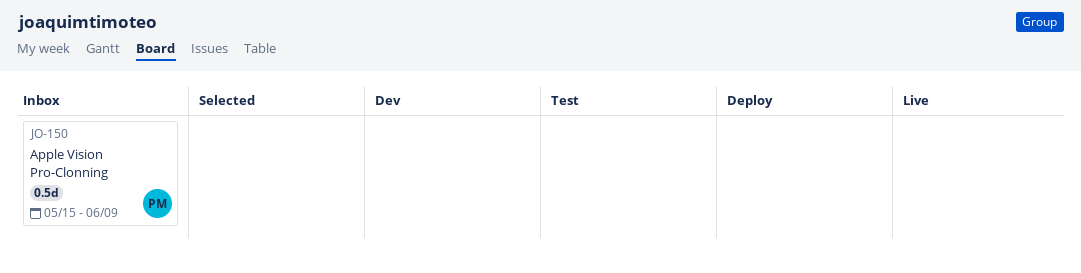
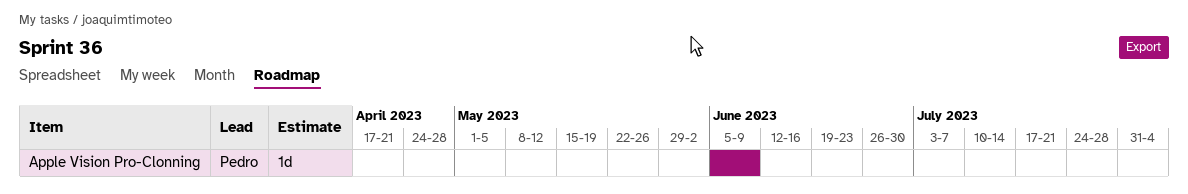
Apple Vision Pro-Clonning, estimate: 0.5d -> 1d
Apple Vision Pro-Clonning, start: May 15 -> Jun 5

